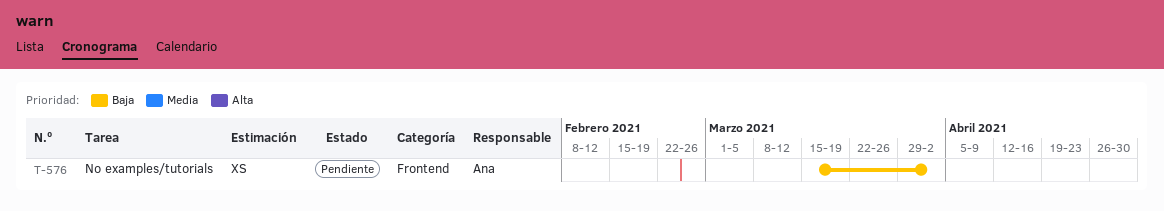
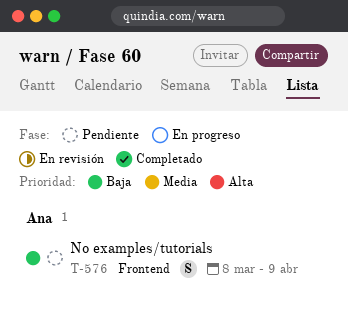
T-576, estimate: XS -> S
T-576, start: Mar 15 -> Mar 8
T-576, due: Apr 2 -> Apr 9

